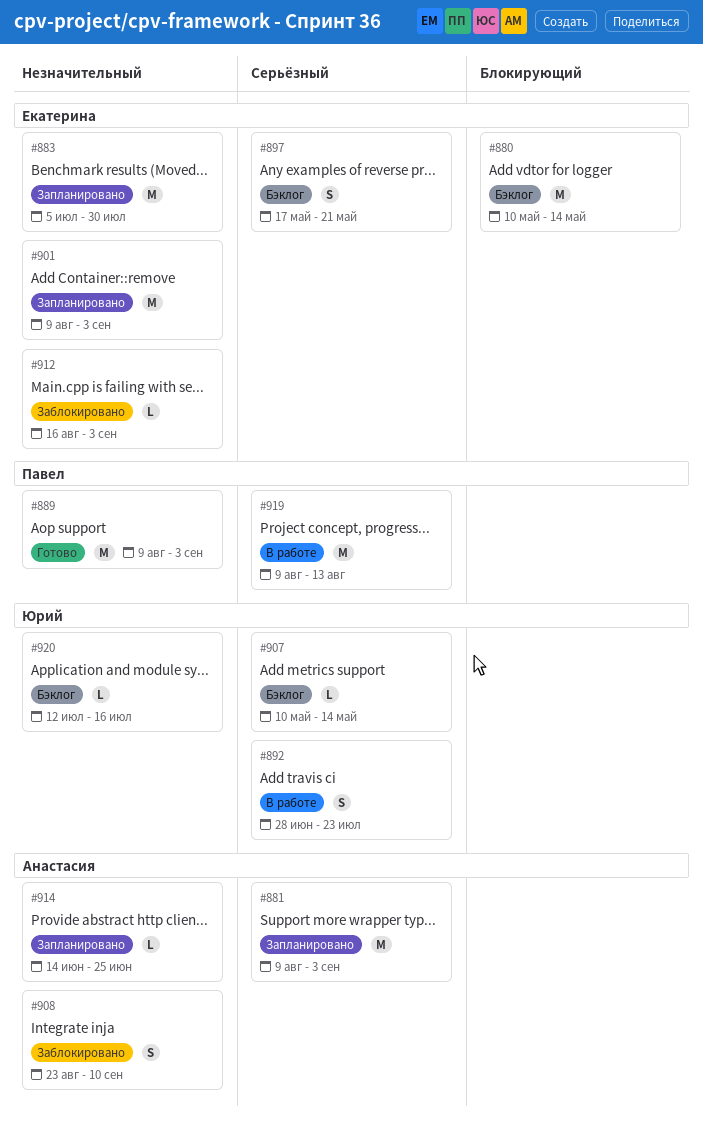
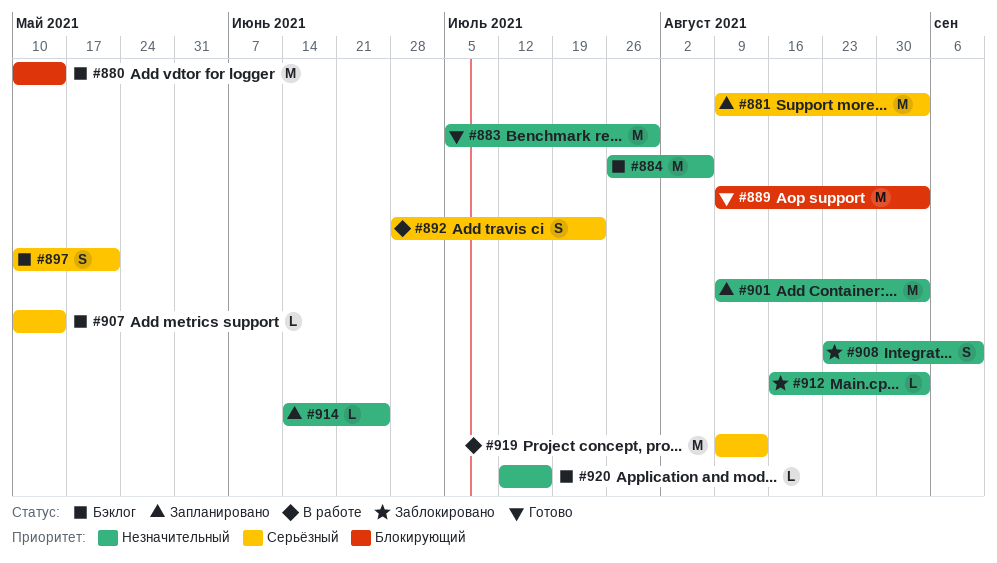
#883, status: Запланировано -> Готово
#884: none -> present
#889, priority: Незначительный -> Блокирующий
#897, start: May 17 -> May 10

